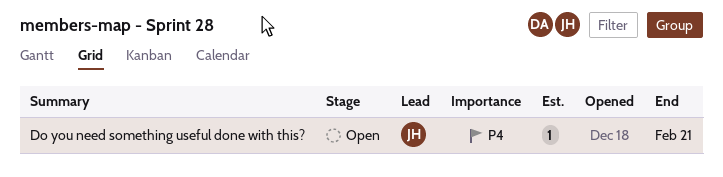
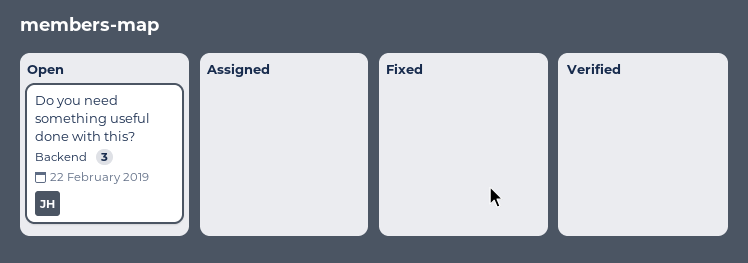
Do you need something useful done with this?, estimate: 1 -> 3
Do you need something useful done with this?, due: Feb 21 -> Feb 22

